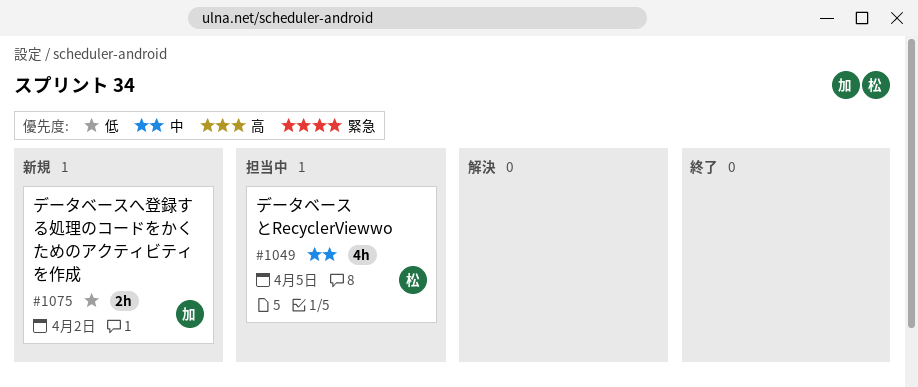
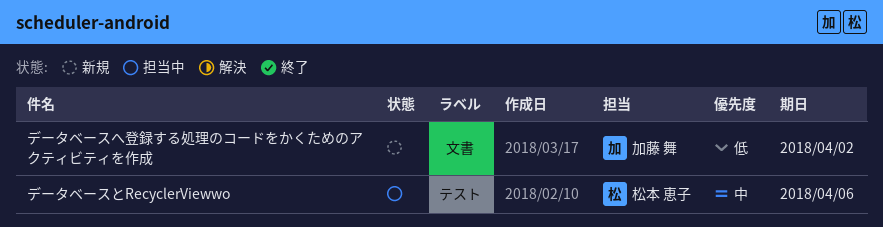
データベースとRecyclerViewwo, due: Apr 5 -> Apr 6

